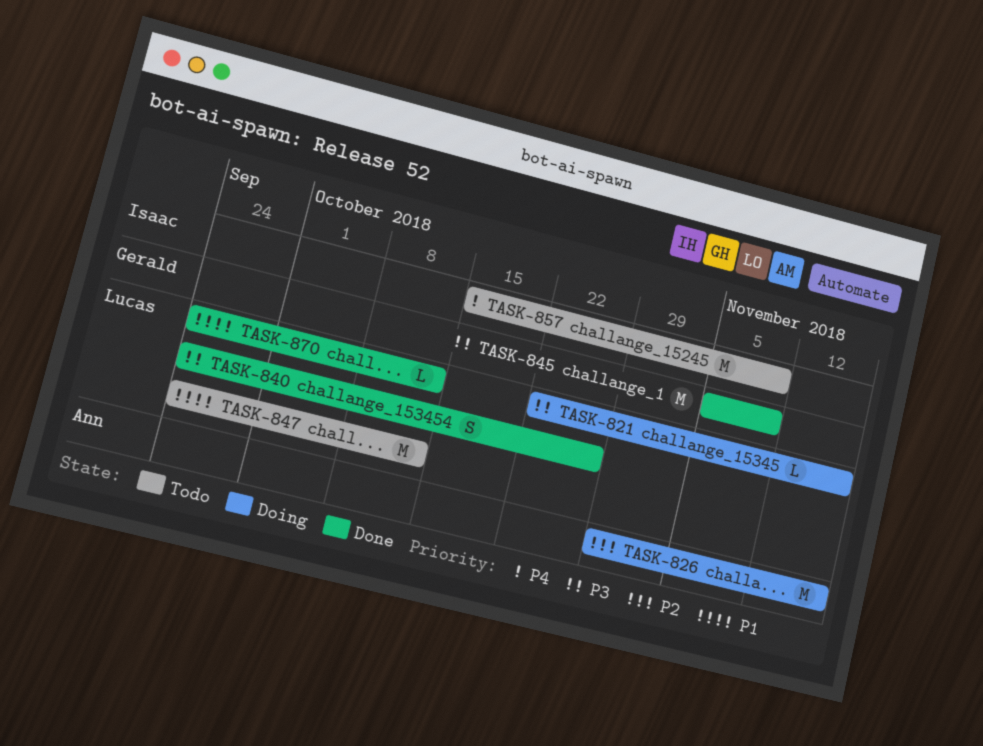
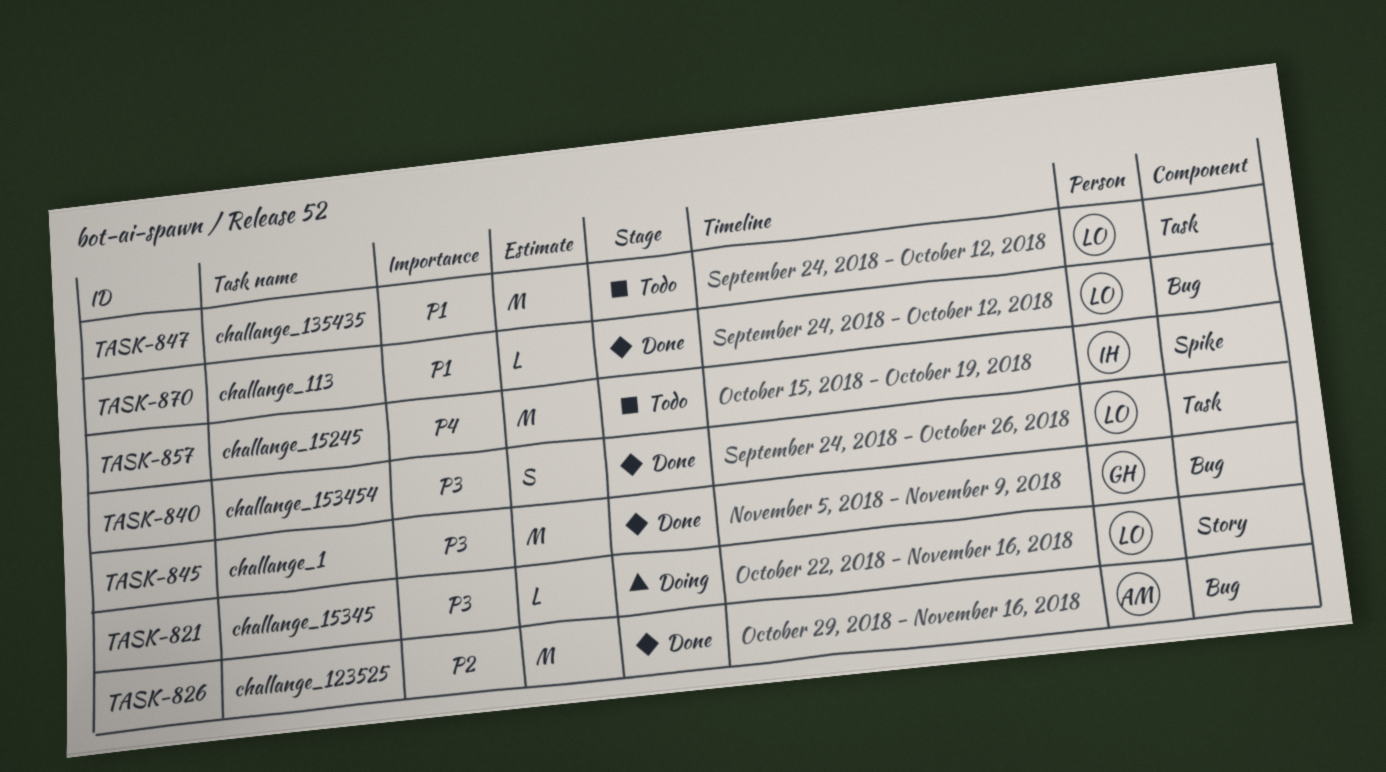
TASK-826, status: Doing -> Done
TASK-857, due: Nov 9 -> Oct 19

